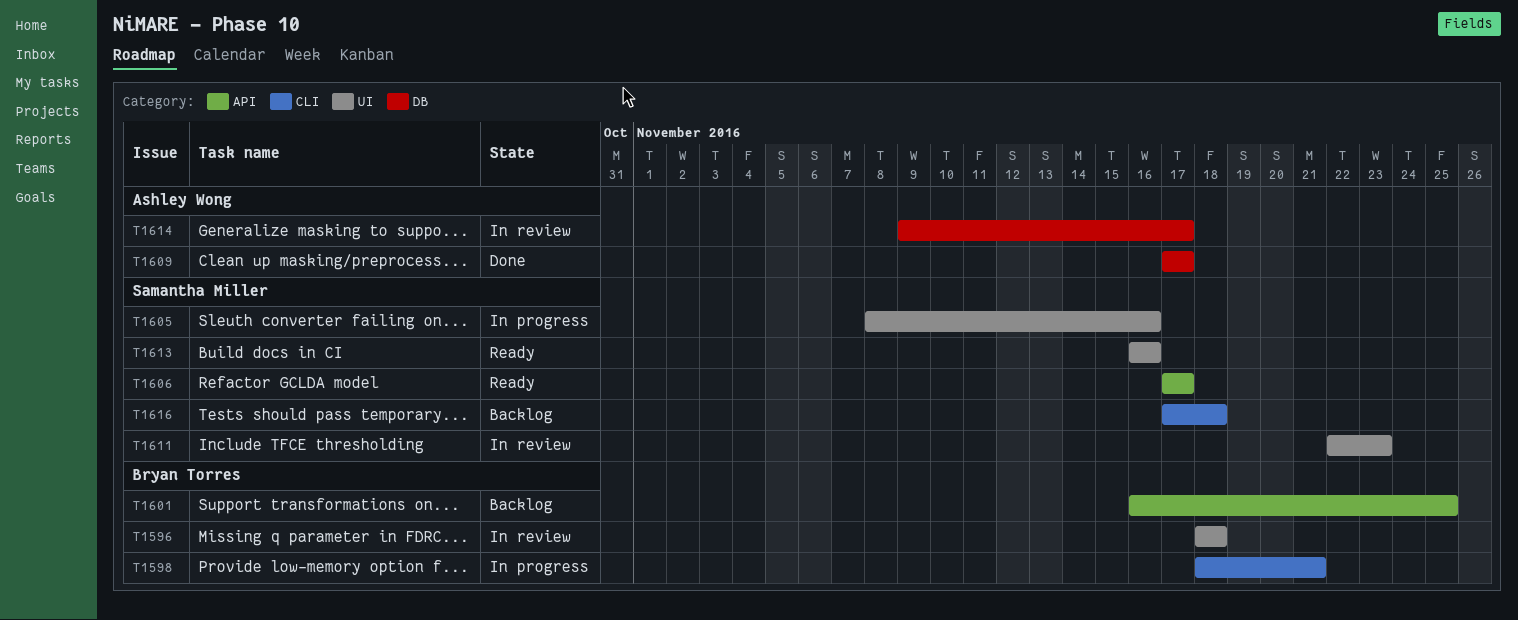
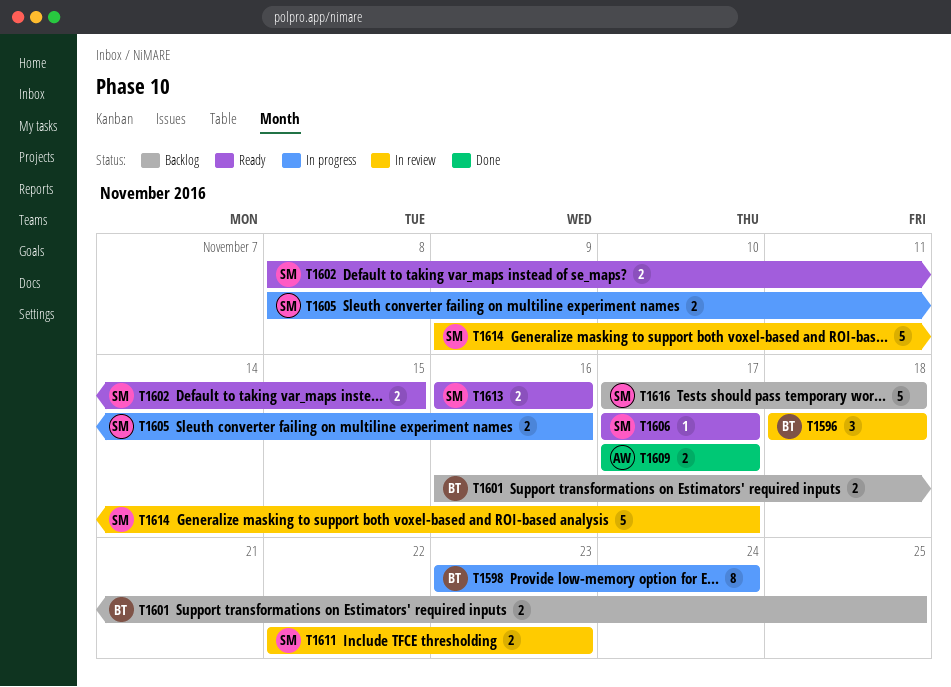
T1598, start: Nov 18 -> Nov 23
T1598, due: Nov 21 -> Nov 24
T1602: none -> present
T1614, owner: Ashley Wong -> Samantha Miller

